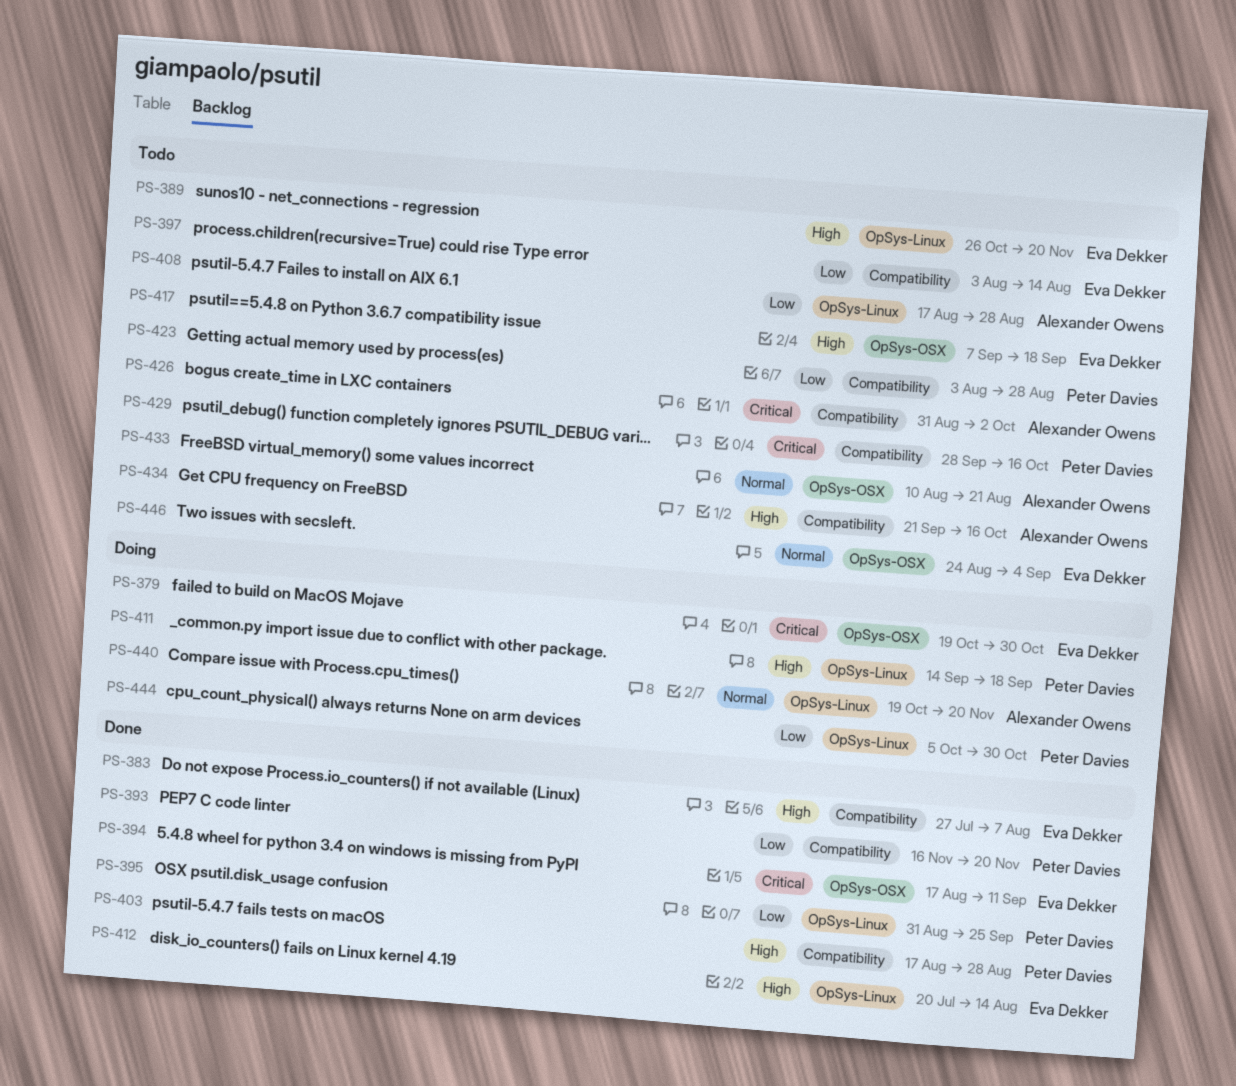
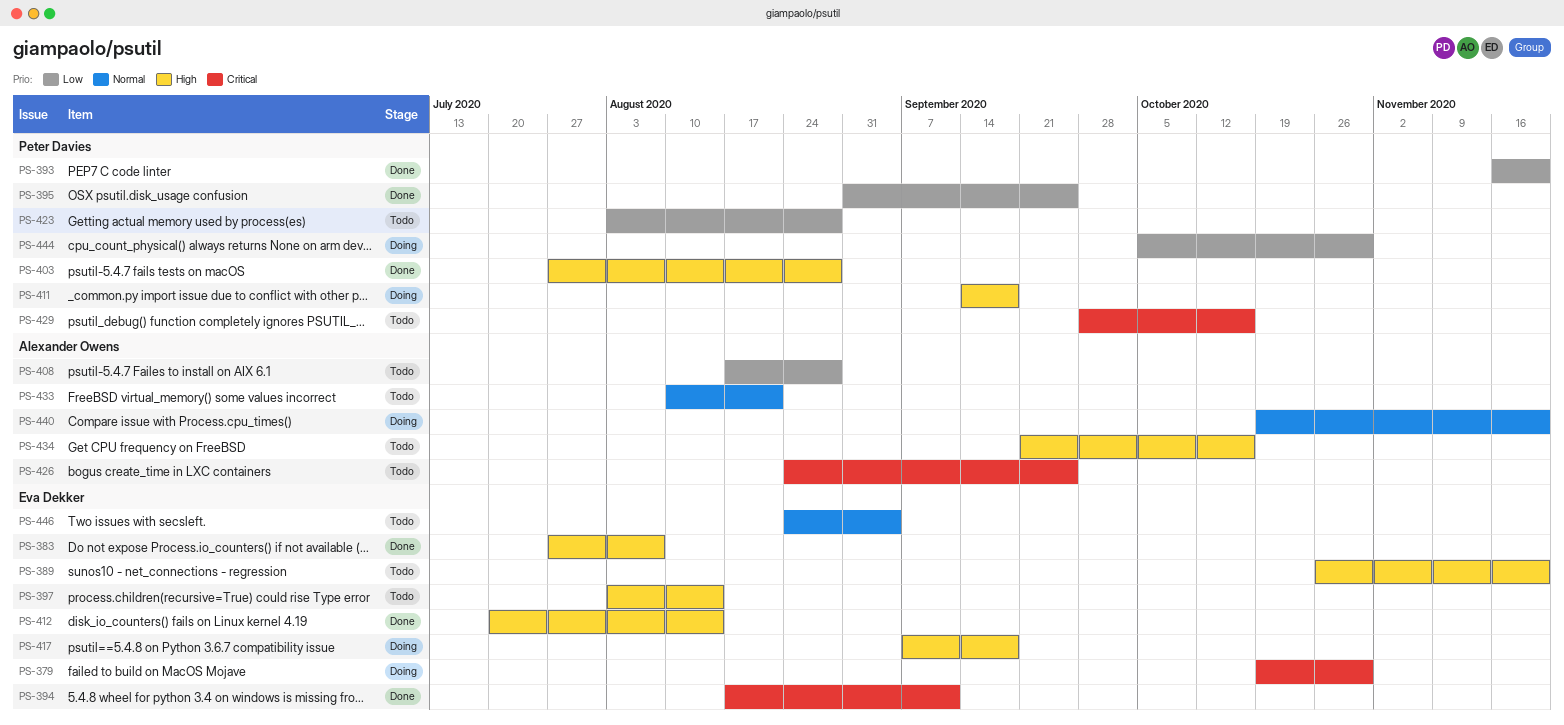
PS-397, priority: Low -> High
PS-403, start: Aug 17 -> Jul 27
PS-417, status: Todo -> Doing
PS-426, start: Aug 31 -> Aug 24
PS-426, due: Oct 2 -> Sep 25

